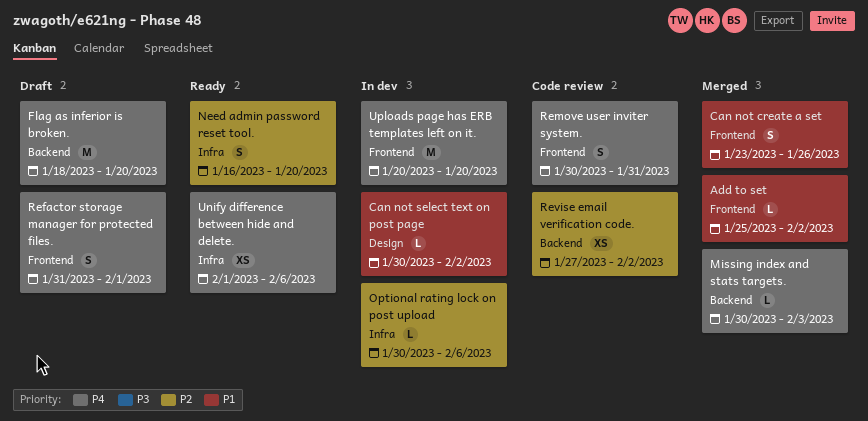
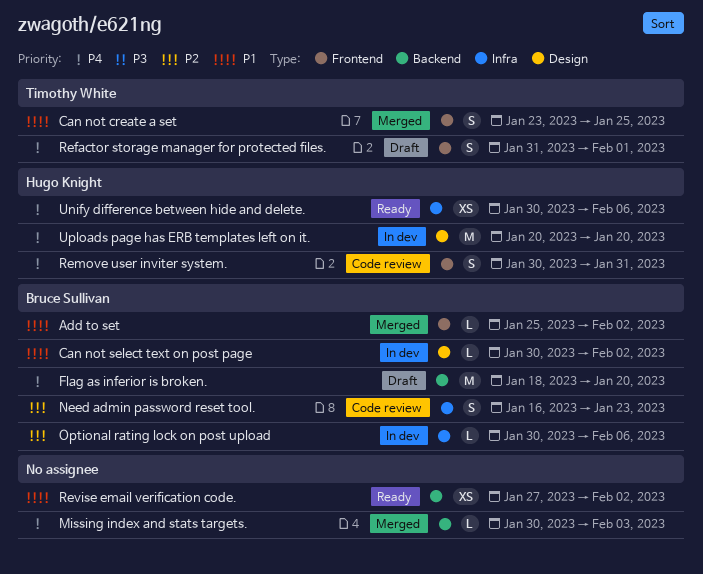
Can not create a set, due: Jan 26 -> Jan 25
Need admin password reset tool., status: Ready -> Code review
Need admin password reset tool., due: Jan 20 -> Jan 23
Revise email verification code., status: Code review -> Ready
Revise email verification code., priority: P2 -> P1
Unify difference between hide and delete., start: Feb 1 -> Jan 30
Uploads page has ERB templates left on it., label: Frontend -> Design

